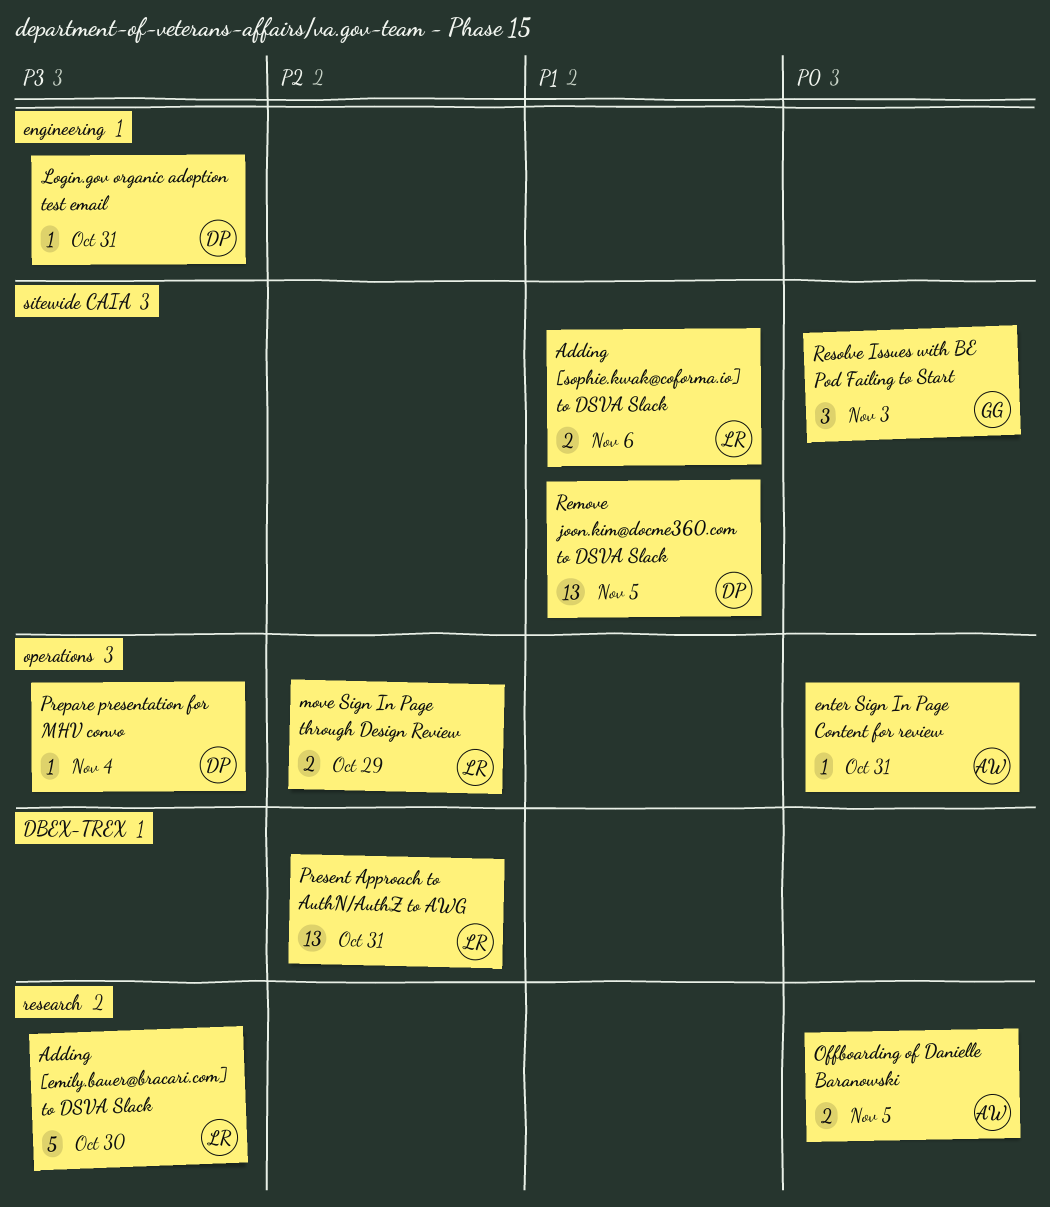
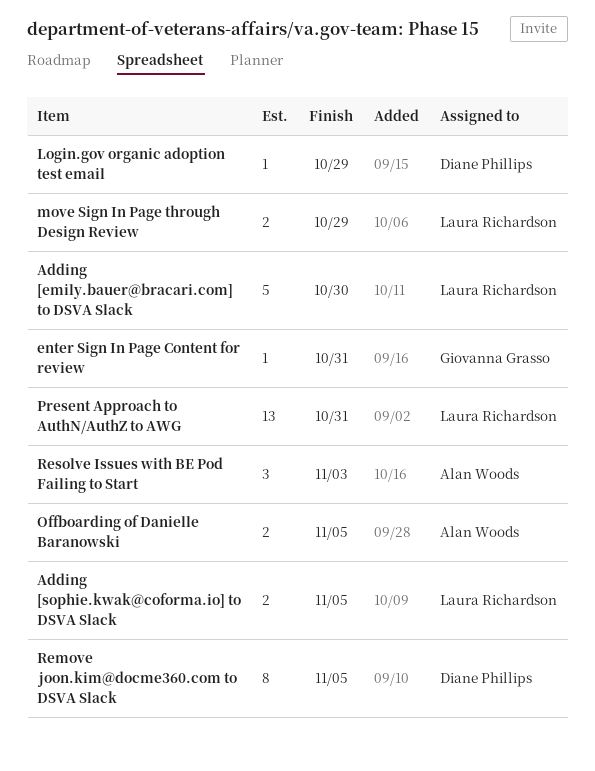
Adding [sophie.kwak@coforma.io] to DSVA Slack, due: Nov 6 -> Nov 5
enter Sign In Page Content for review, owner: Alan Woods -> Giovanna Grasso
Login.gov organic adoption test email, due: Oct 31 -> Oct 29
Prepare presentation for MHV convo: present -> none
Remove joon.kim@docme360.com to DSVA Slack, estimate: 13 -> 8
Resolve Issues with BE Pod Failing to Start, owner: Giovanna Grasso -> Alan Woods

